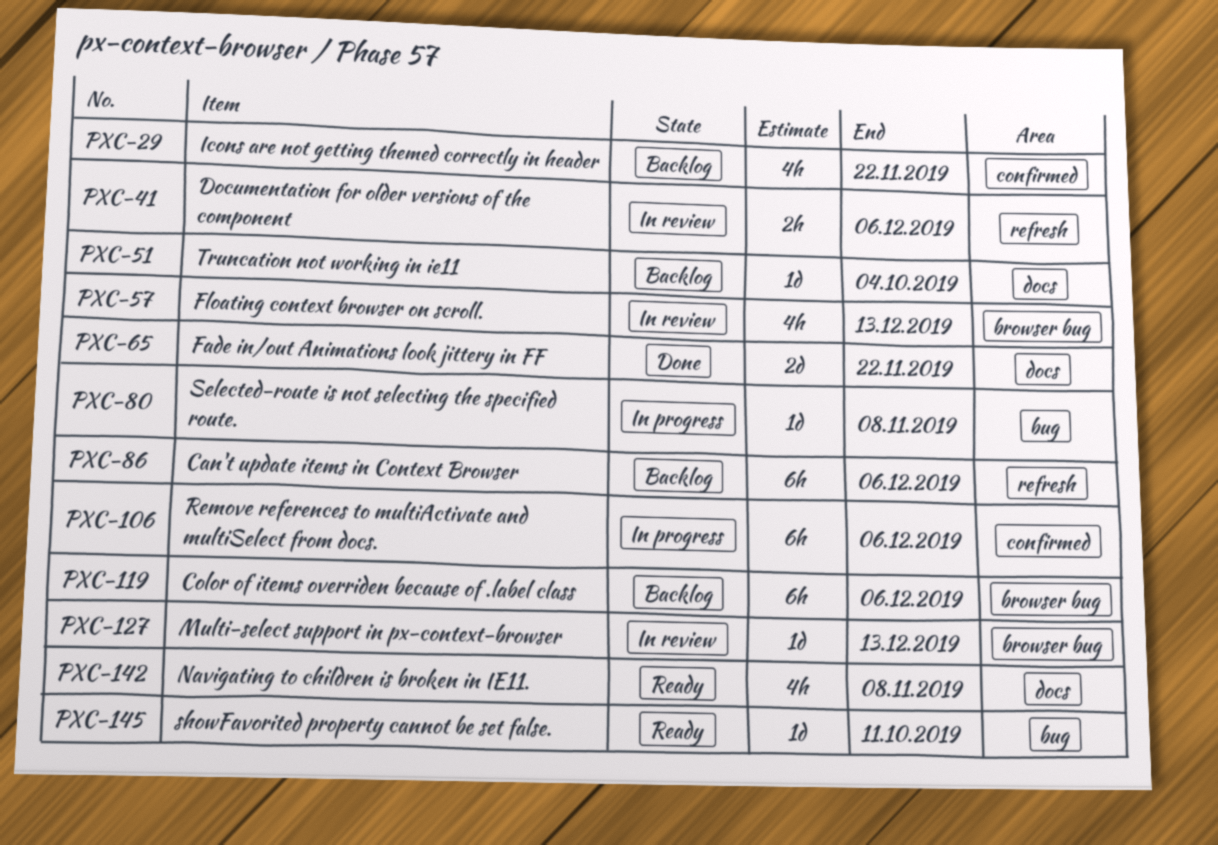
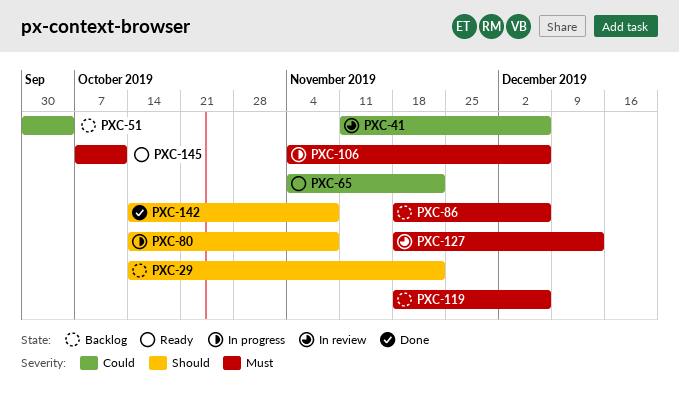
PXC-57: present -> none
PXC-65, status: Done -> Ready
PXC-142, status: Ready -> Done

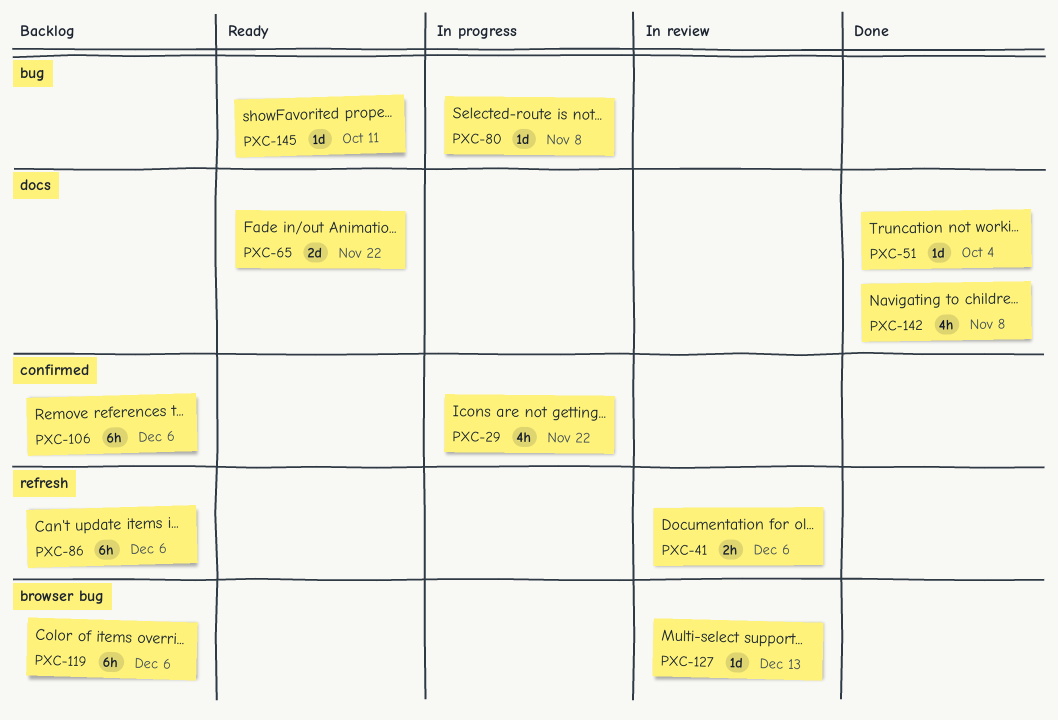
PXC-29, status: Backlog -> In progress
PXC-51, status: Backlog -> Done
PXC-106, status: In progress -> Backlog

